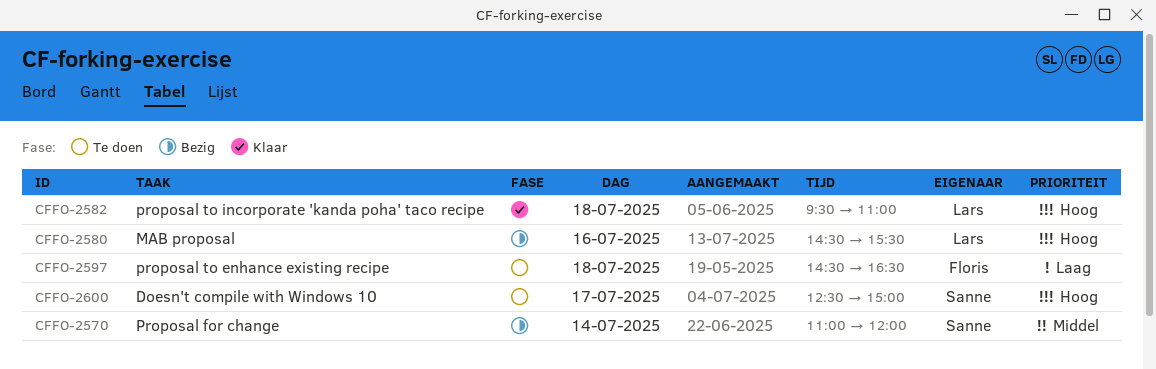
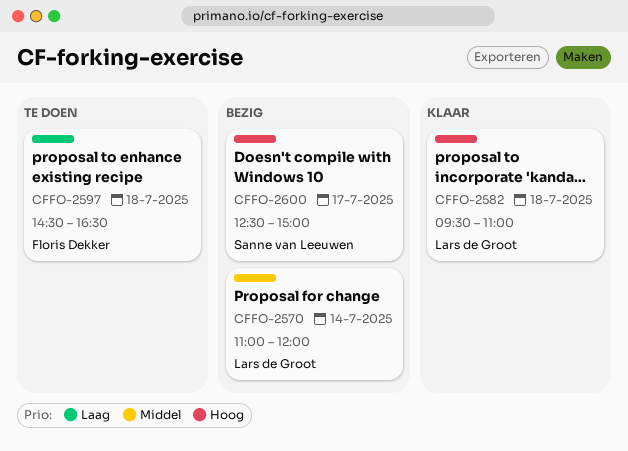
CFFO-2570, owner: Sanne van Leeuwen -> Lars de Groot
CFFO-2580: present -> none
CFFO-2600, status: Te doen -> Bezig

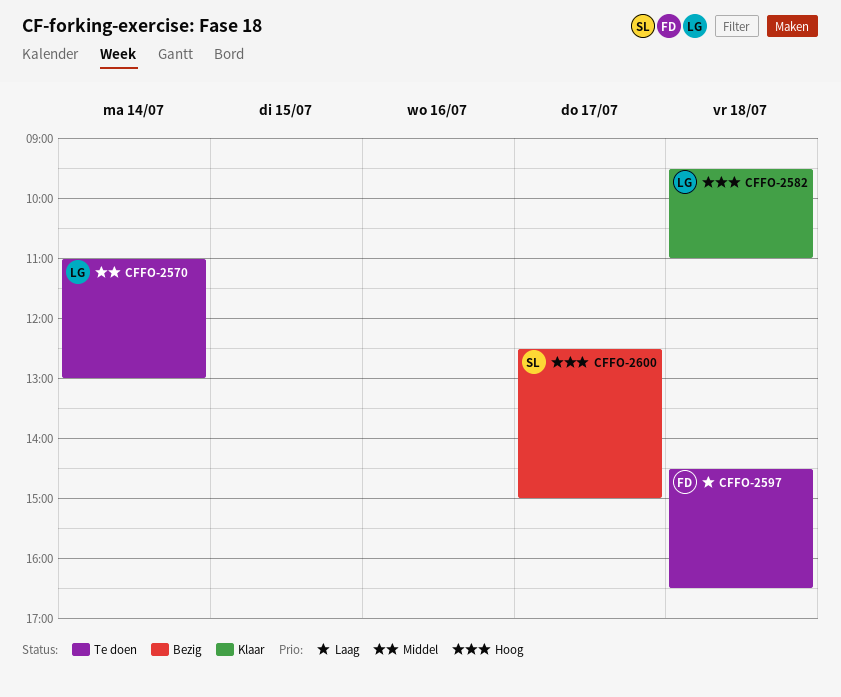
CFFO-2570, status: Bezig -> Te doen
CFFO-2570, ends: 12:00 -> 13:00

